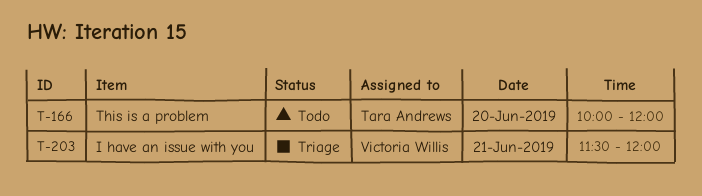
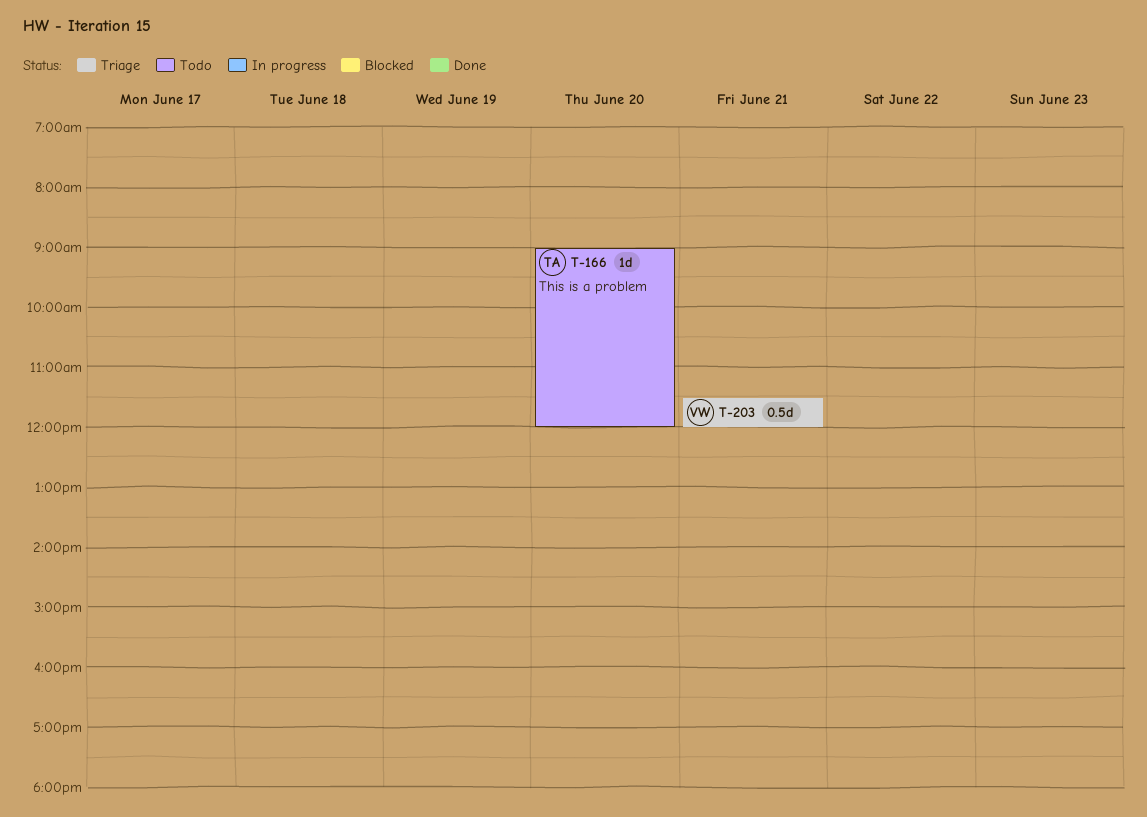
T-166, begins: 10:00 -> 09:00

